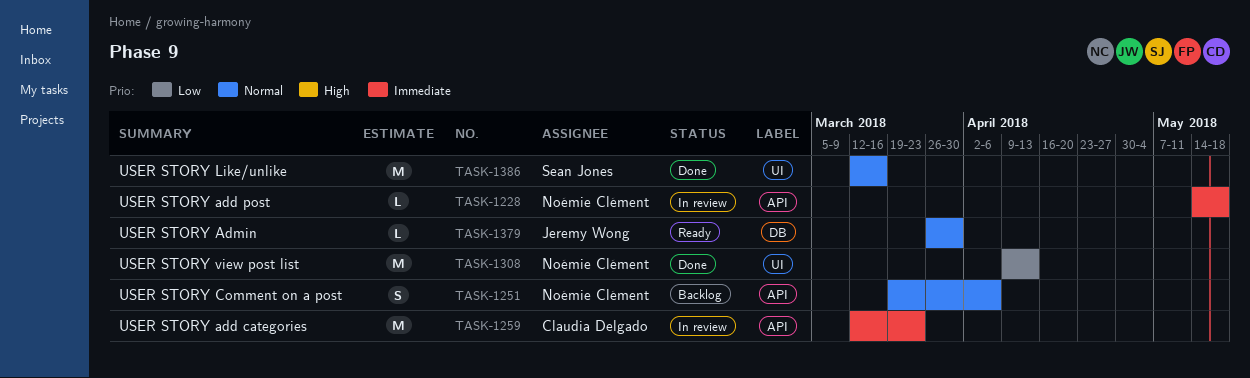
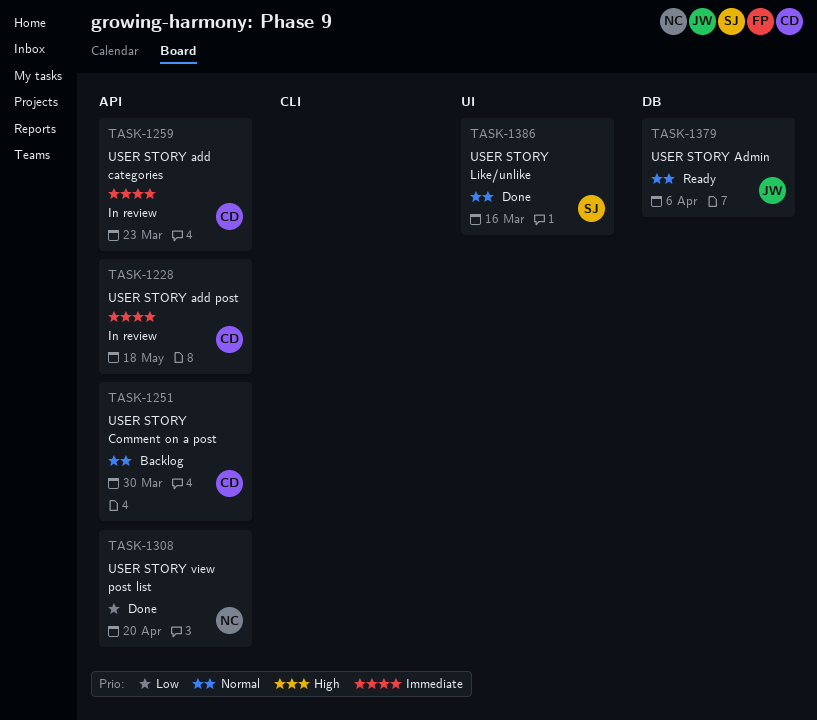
TASK-1228, owner: Noémie Clément -> Claudia Delgado
TASK-1251, owner: Noémie Clément -> Claudia Delgado
TASK-1251, due: Apr 6 -> Mar 30
TASK-1308, label: UI -> API
TASK-1308, due: Apr 13 -> Apr 20
TASK-1379, due: Mar 30 -> Apr 6

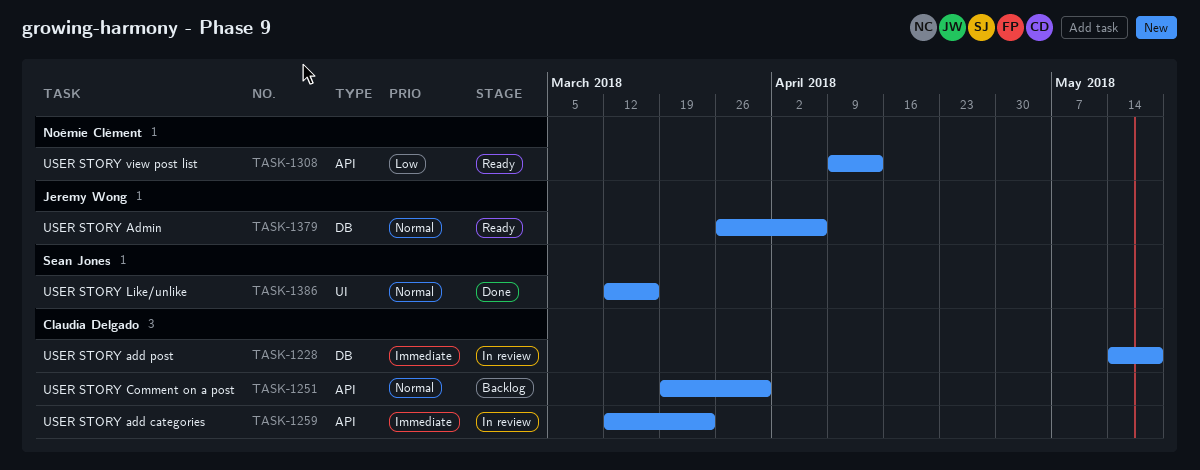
TASK-1228, label: API -> DB
TASK-1308, status: Done -> Ready
TASK-1308, due: Apr 20 -> Apr 13

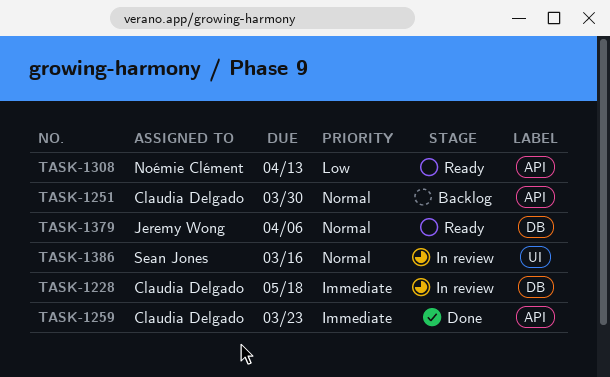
TASK-1259, status: In review -> Done
TASK-1386, status: Done -> In review

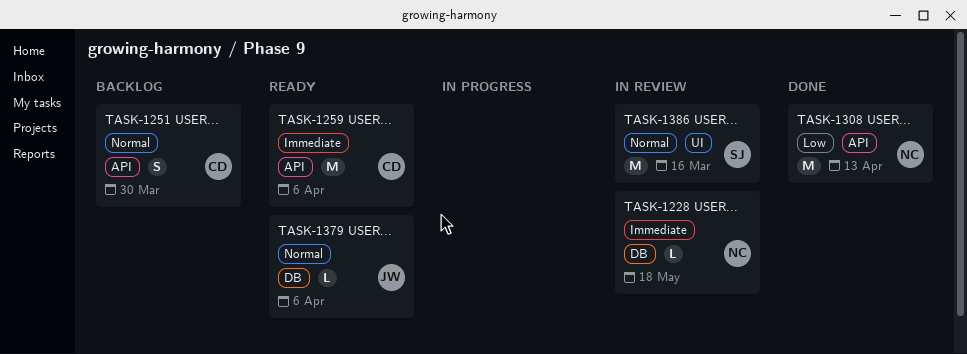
TASK-1228, owner: Claudia Delgado -> Noémie Clément
TASK-1259, status: Done -> Ready
TASK-1259, due: Mar 23 -> Apr 6
TASK-1308, status: Ready -> Done

